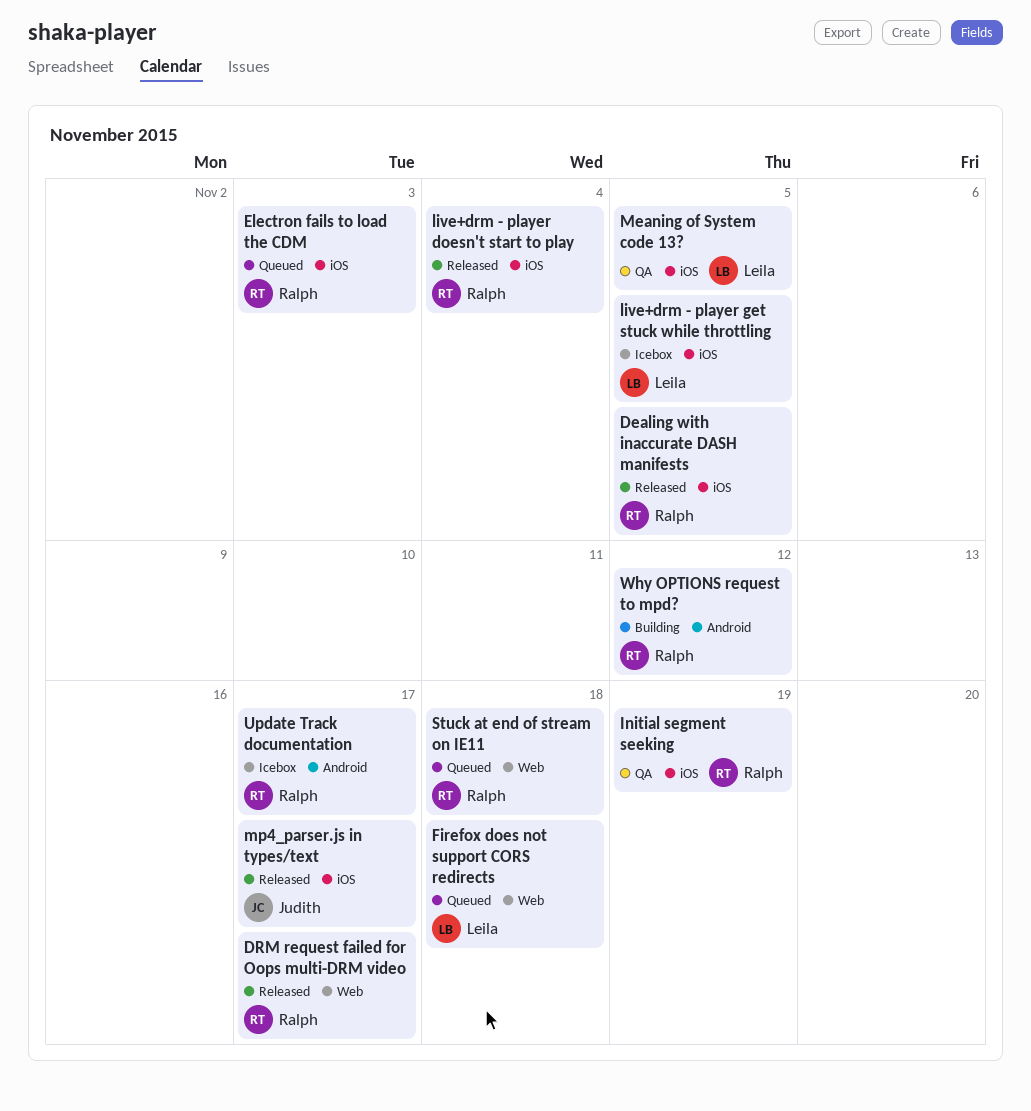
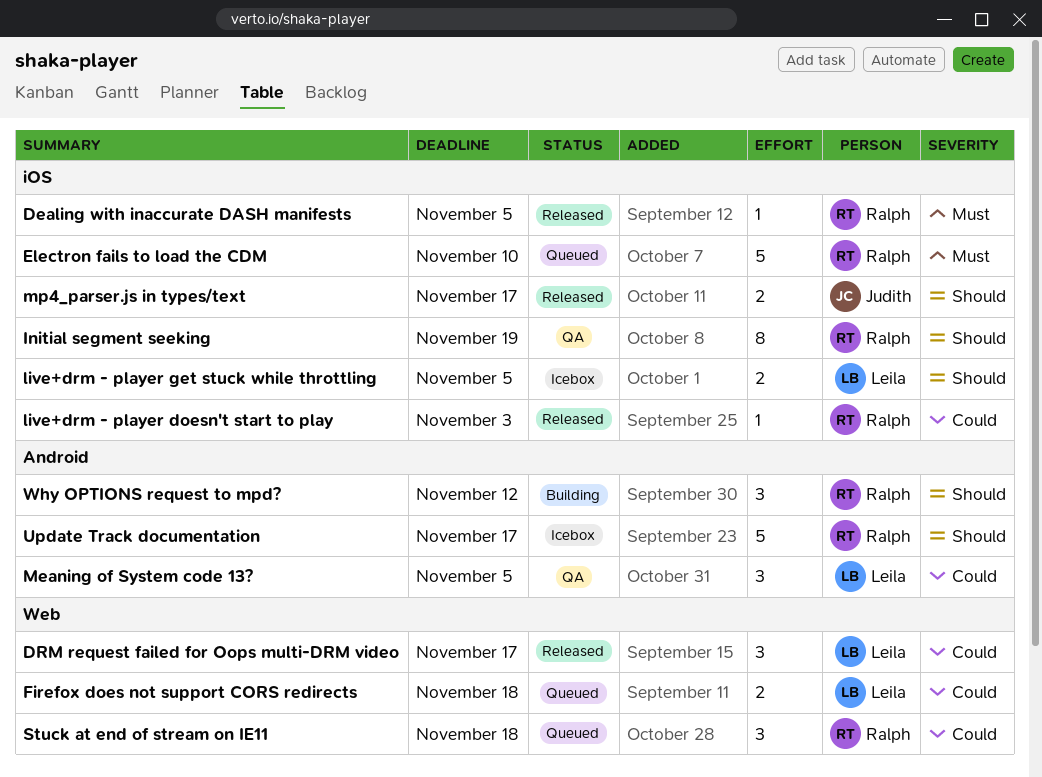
DRM request failed for Oops multi-DRM video, owner: Ralph -> Leila
Electron fails to load the CDM, due: Nov 3 -> Nov 10
live+drm - player doesn't start to play, due: Nov 4 -> Nov 3
Meaning of System code 13?, label: iOS -> Android

